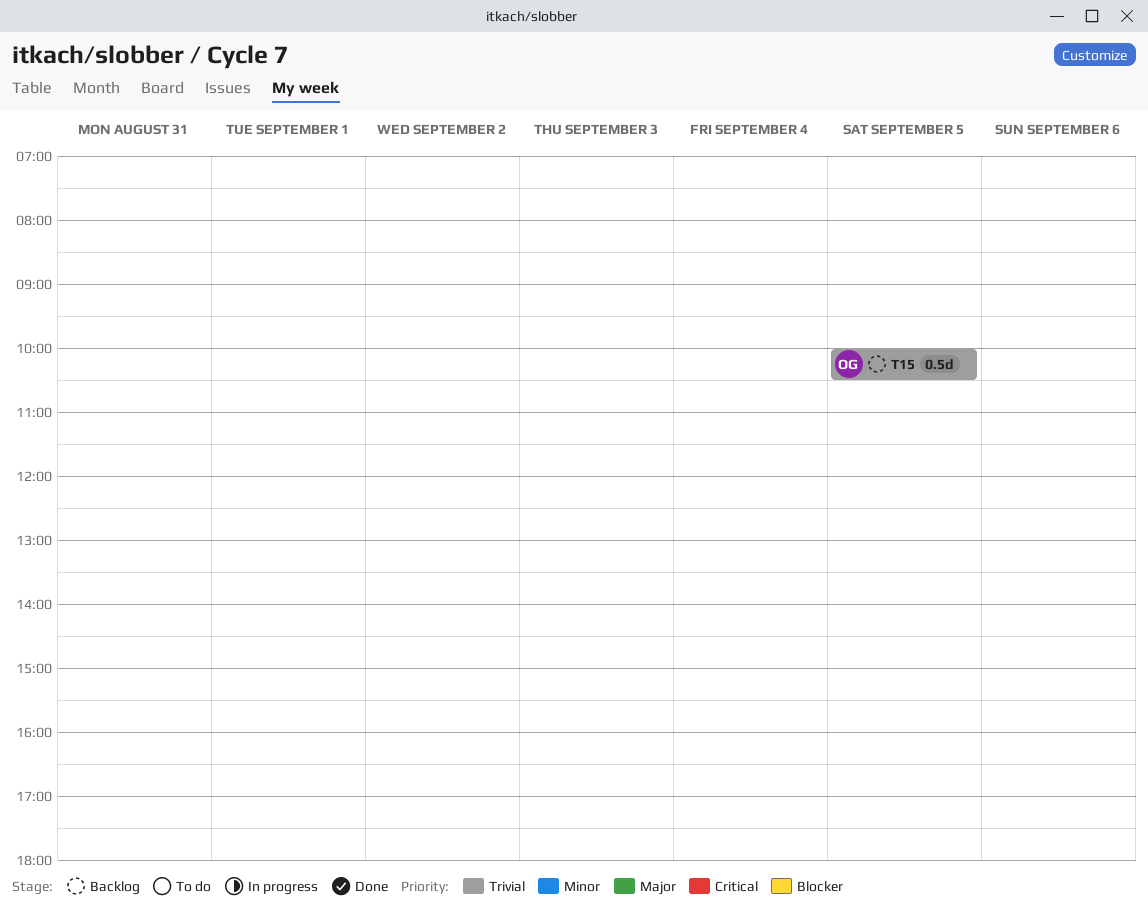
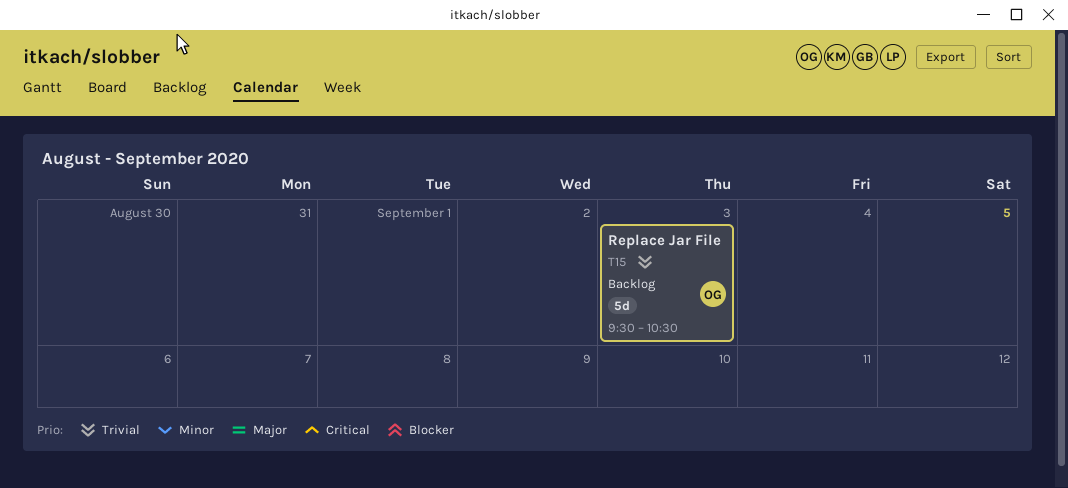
T15, estimate: 0.5d -> 5d
T15, day: Sep 5 -> Sep 3
T15, begins: 10:00 -> 09:30

